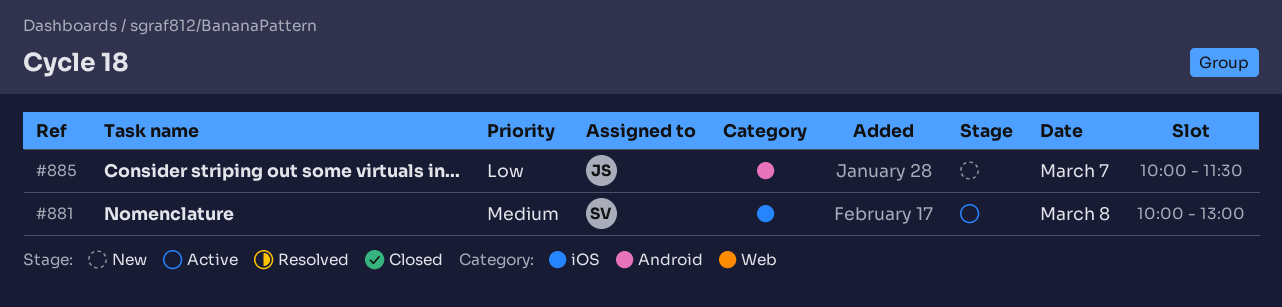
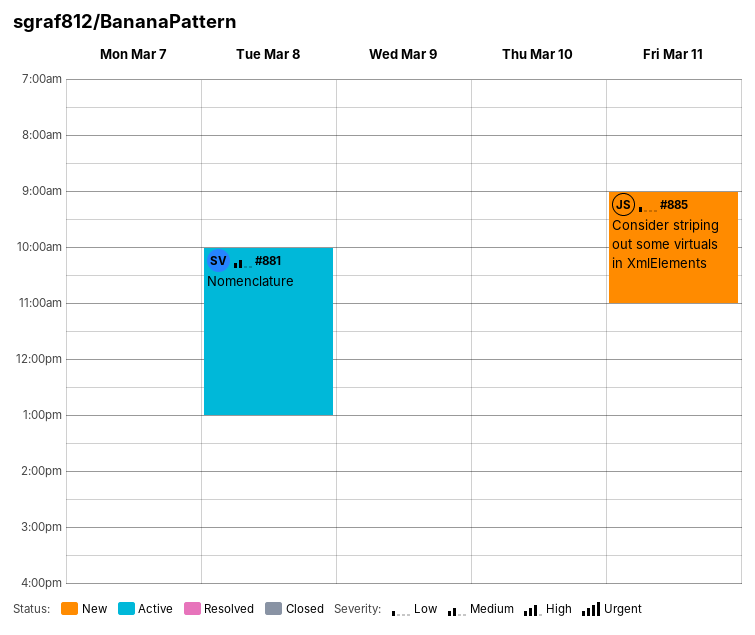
#885, day: Mar 7 -> Mar 11
#885, begins: 10:00 -> 09:00
#885, ends: 11:30 -> 11:00

